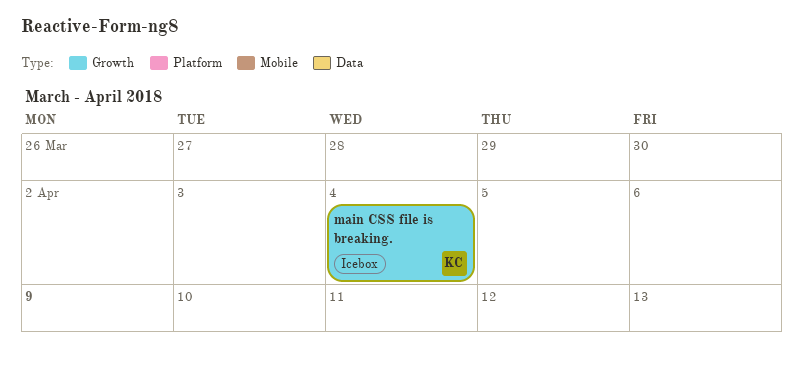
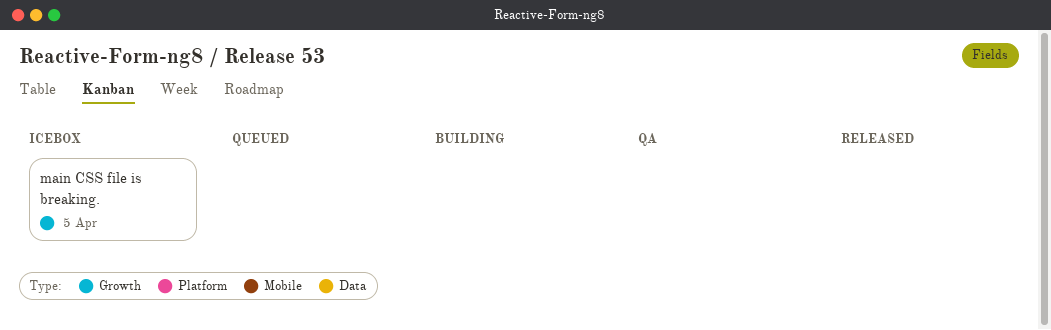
main CSS file is breaking., due: Apr 4 -> Apr 5

